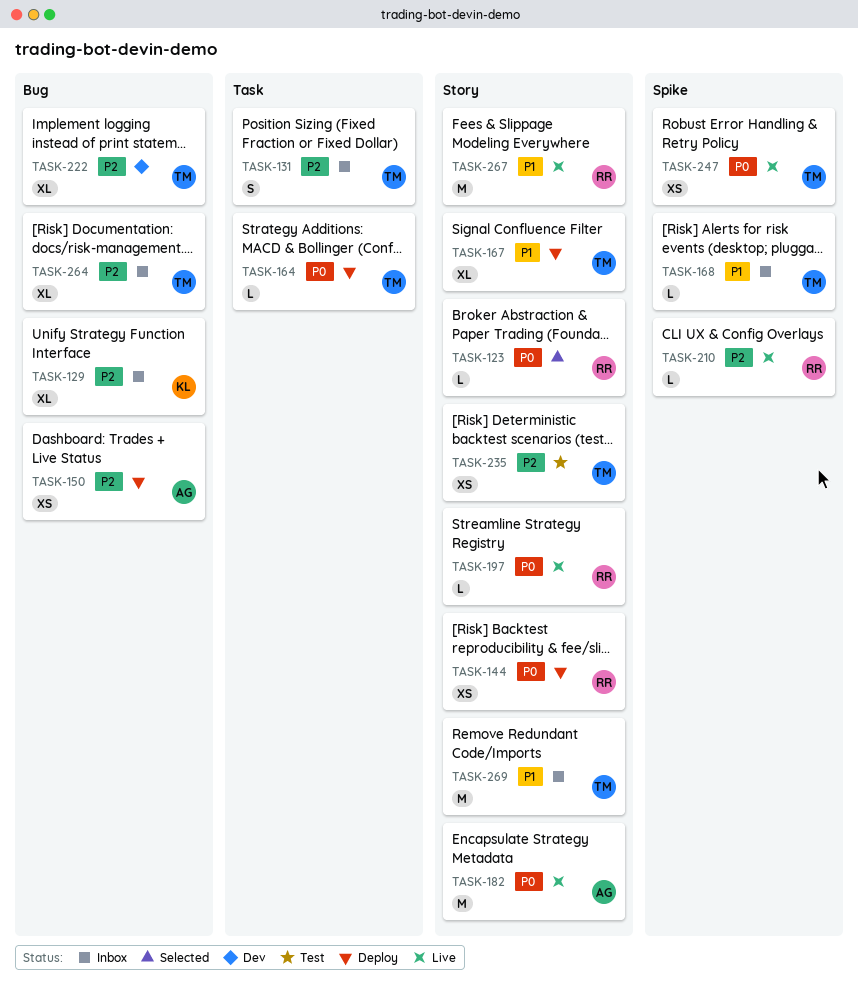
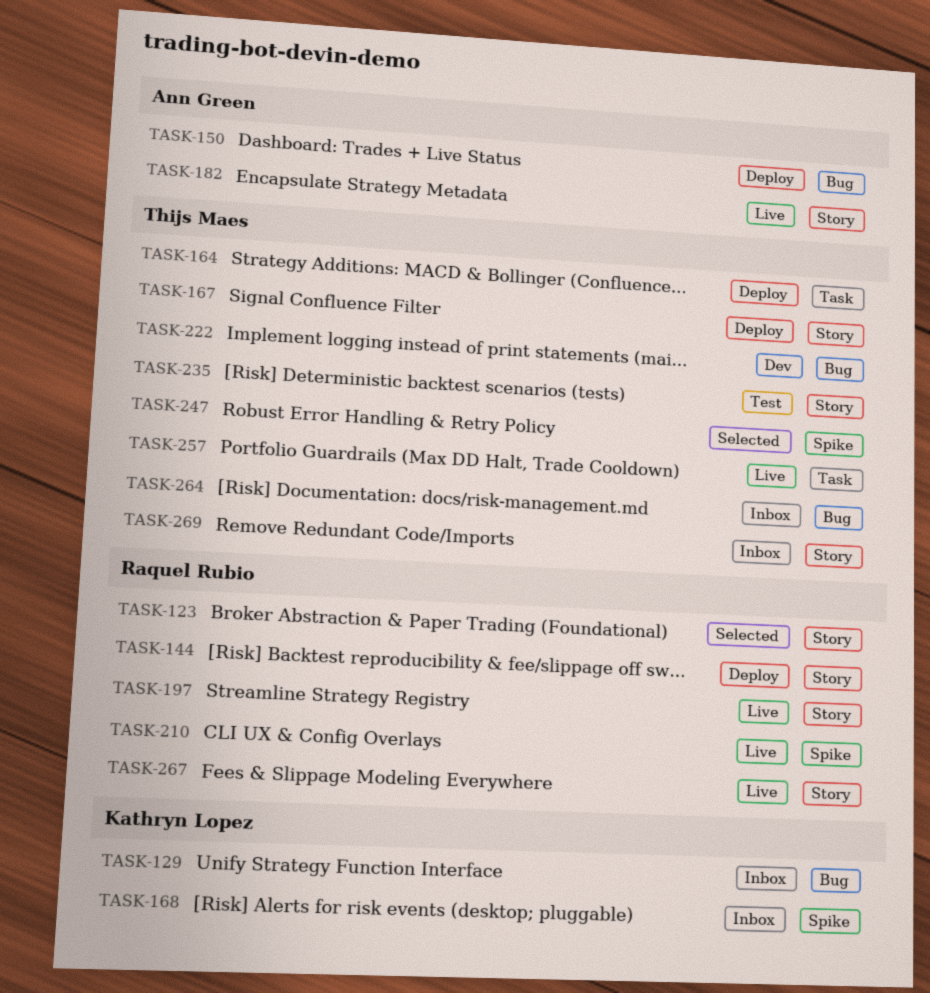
TASK-131: present -> none
TASK-168, owner: Thijs Maes -> Kathryn Lopez
TASK-247, status: Live -> Selected
TASK-257: none -> present

